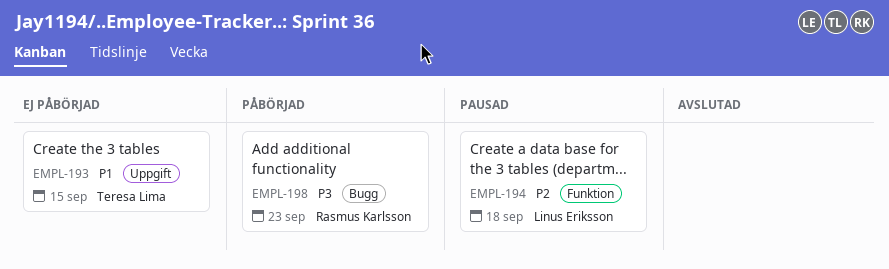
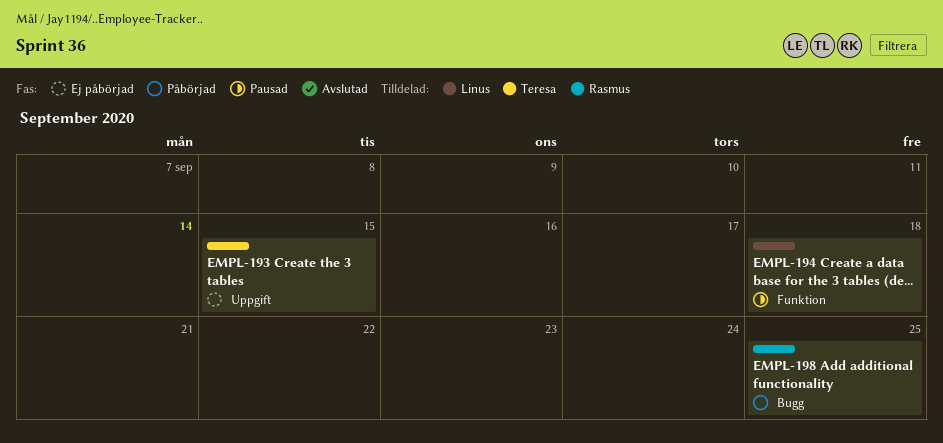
EMPL-198, due: Sep 23 -> Sep 25

